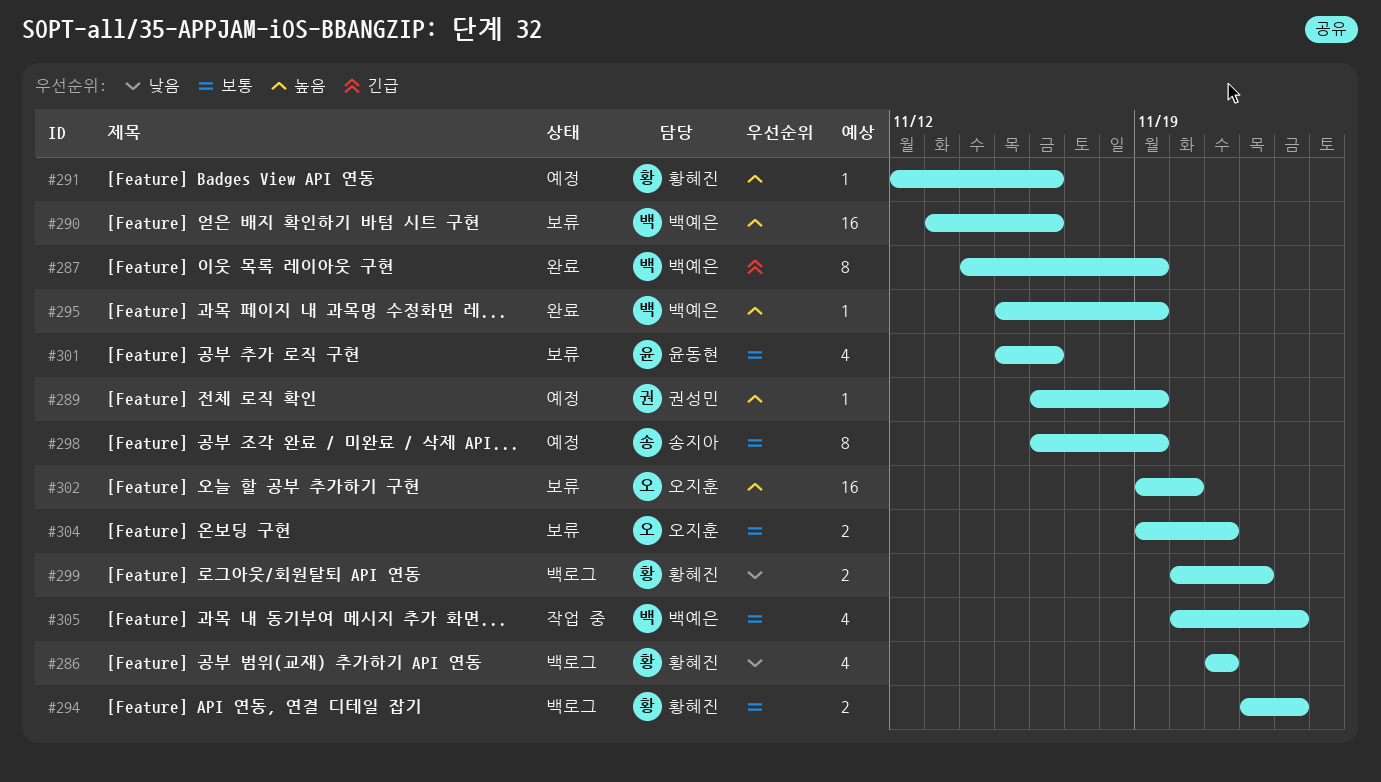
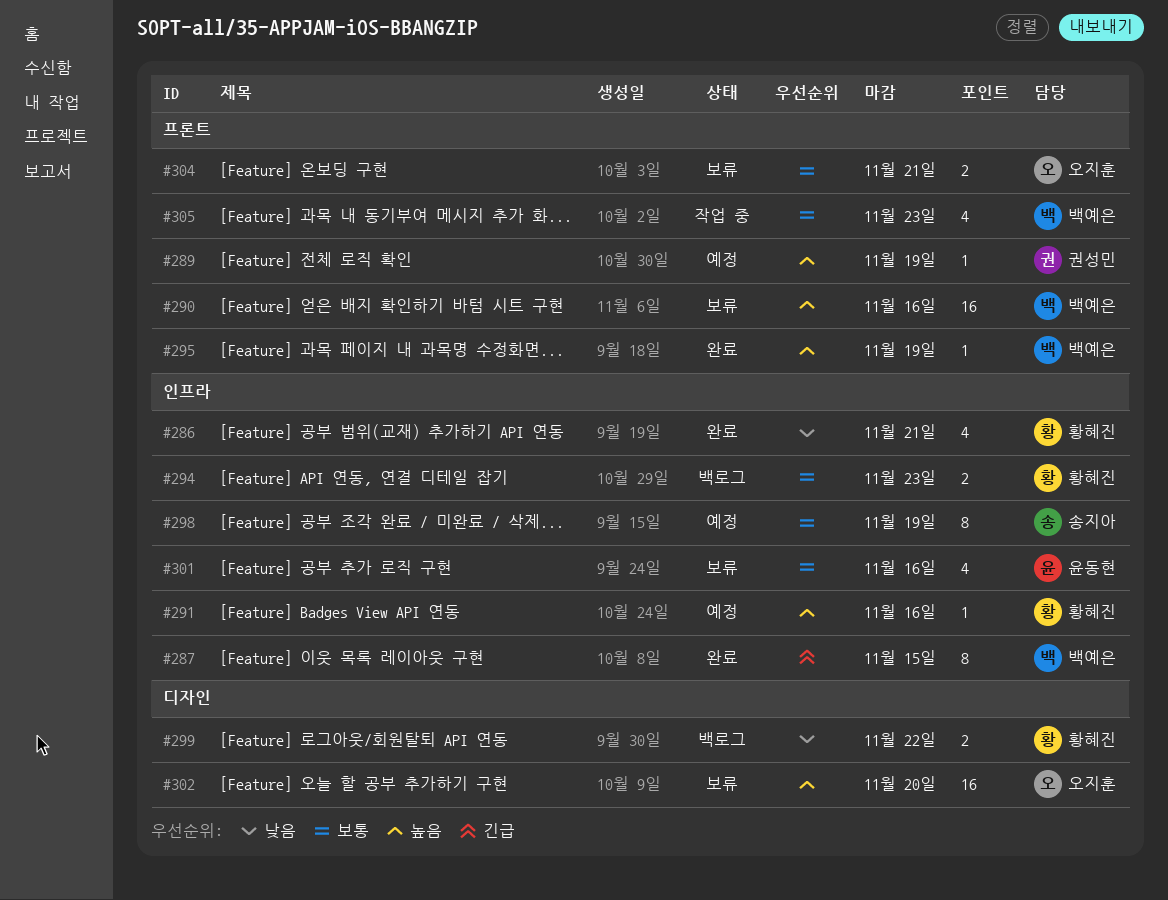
#286, status: 백로그 -> 완료
#287, due: Nov 19 -> Nov 15

